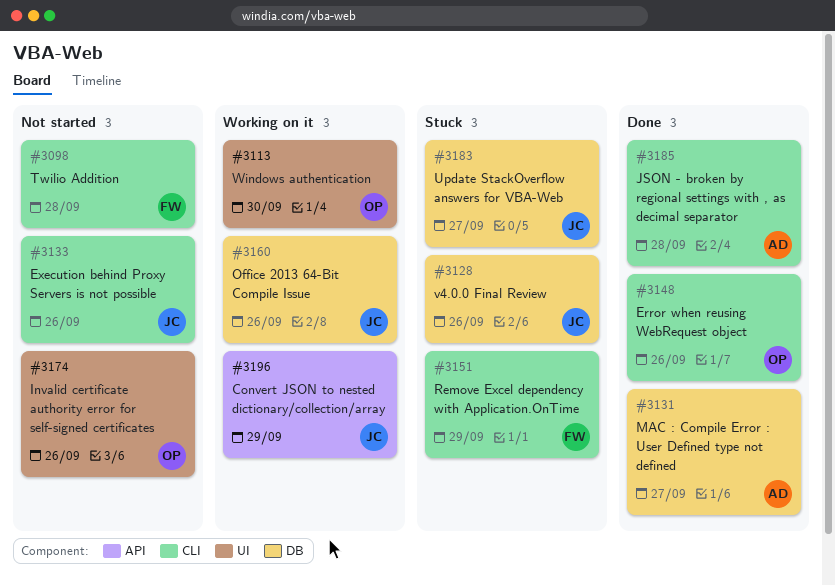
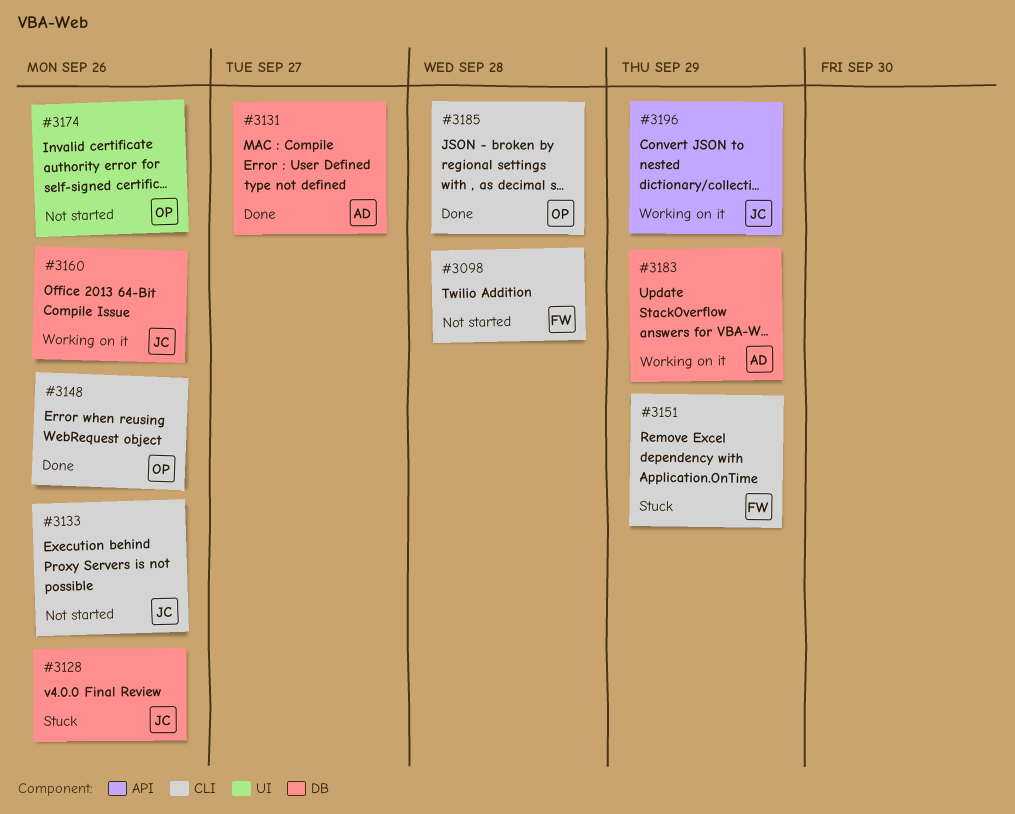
#3113: present -> none
#3183, status: Stuck -> Working on it
#3183, owner: JC -> AD
#3183, due: Sep 27 -> Sep 29
#3185, owner: AD -> OP

